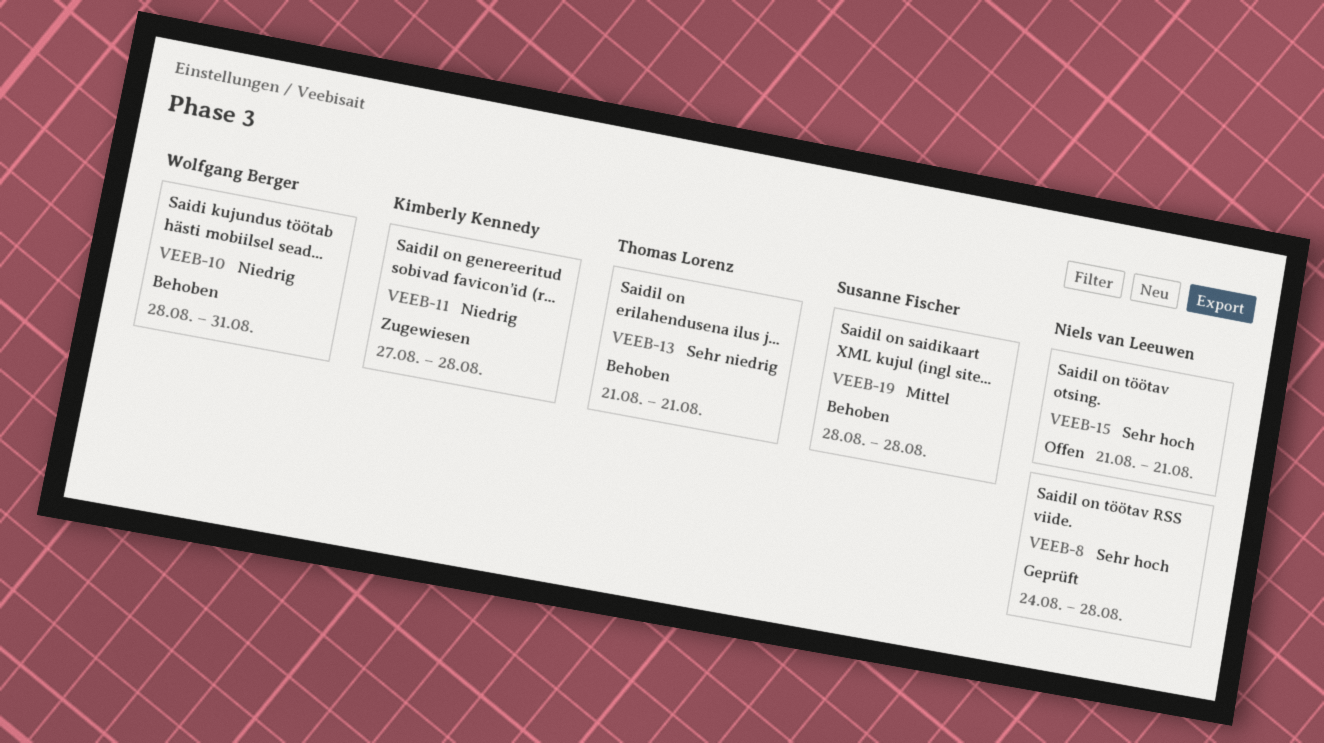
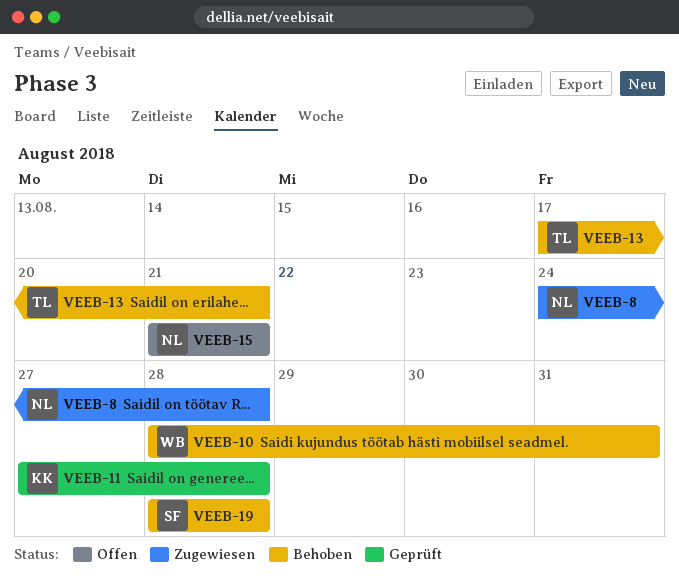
VEEB-8, status: Geprüft -> Zugewiesen
VEEB-11, status: Zugewiesen -> Geprüft
VEEB-13, start: Aug 21 -> Aug 17

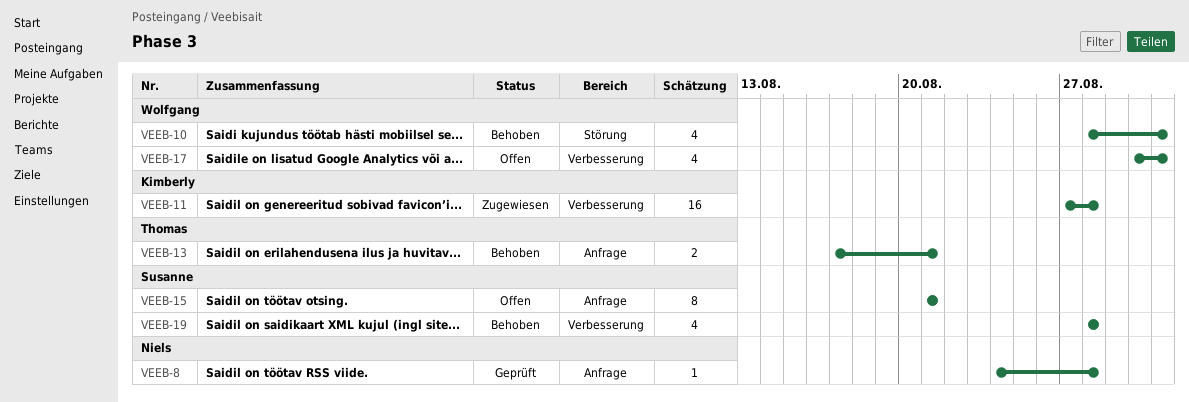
VEEB-8, status: Zugewiesen -> Geprüft
VEEB-11, status: Geprüft -> Zugewiesen
VEEB-15, owner: Niels -> Susanne
VEEB-17: none -> present

